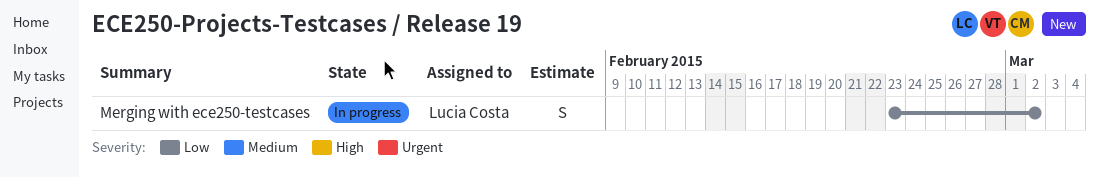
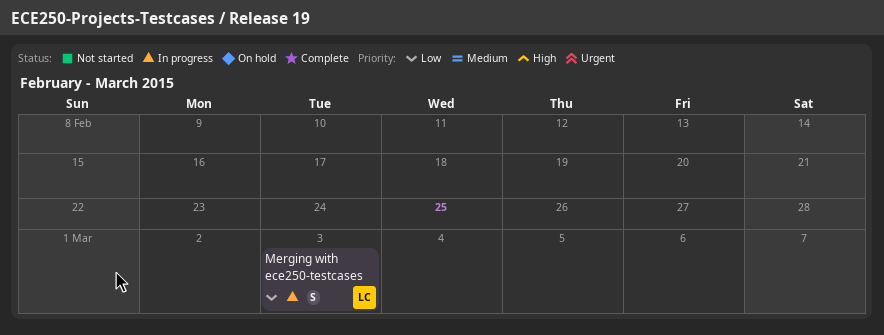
Merging with ece250-testcases, due: Mar 2 -> Mar 3

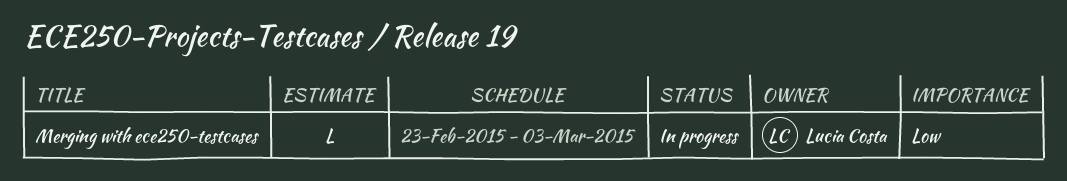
Merging with ece250-testcases, estimate: S -> L

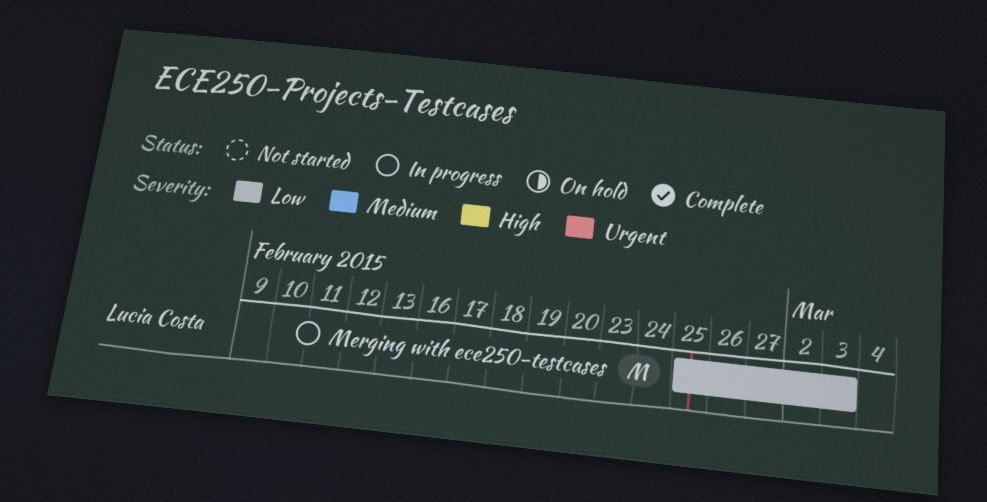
Merging with ece250-testcases, estimate: L -> M
Merging with ece250-testcases, start: Feb 23 -> Feb 25

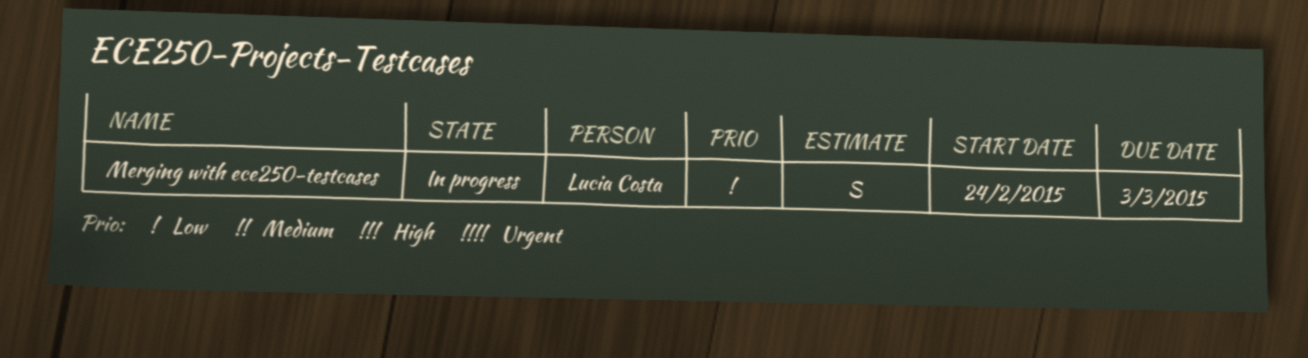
Merging with ece250-testcases, estimate: M -> S
Merging with ece250-testcases, start: Feb 25 -> Feb 24

